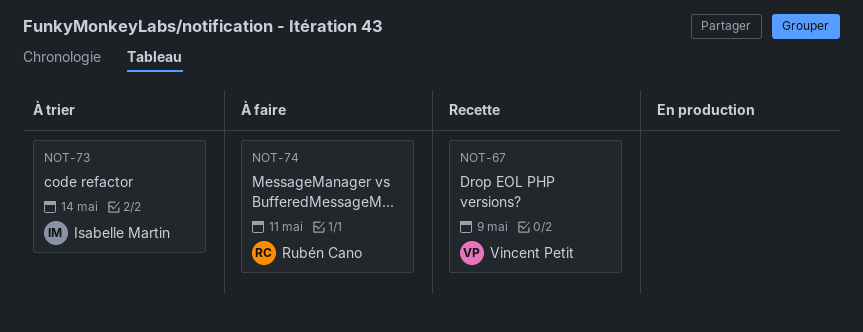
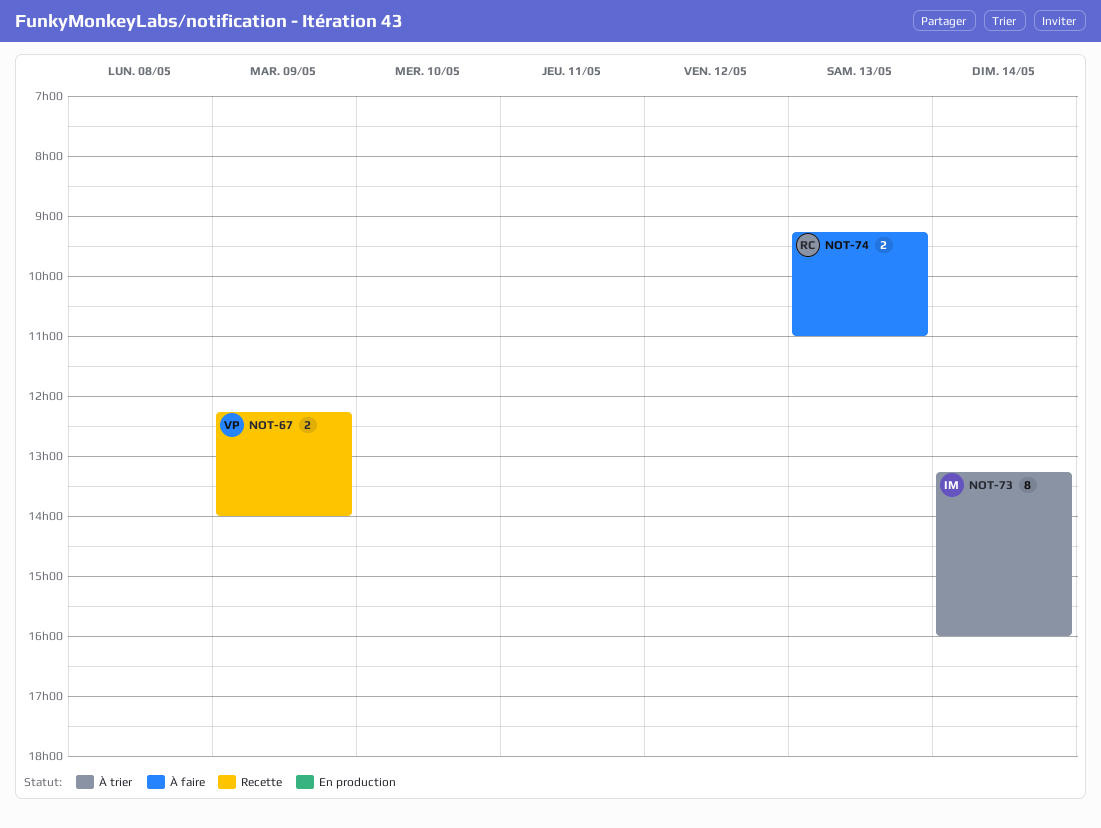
NOT-74, day: May 11 -> May 13

